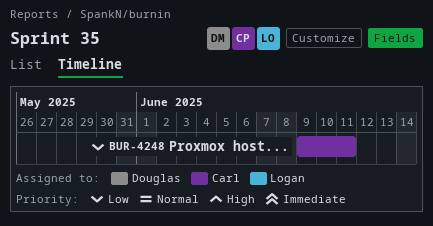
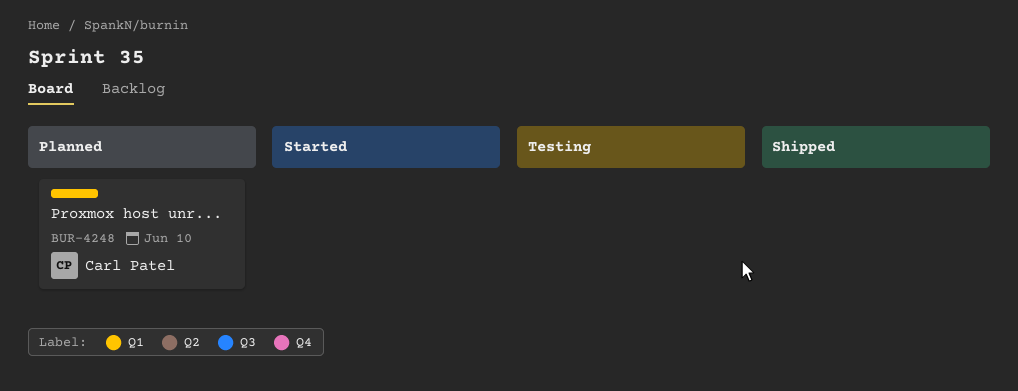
BUR-4248, due: Jun 11 -> Jun 10

